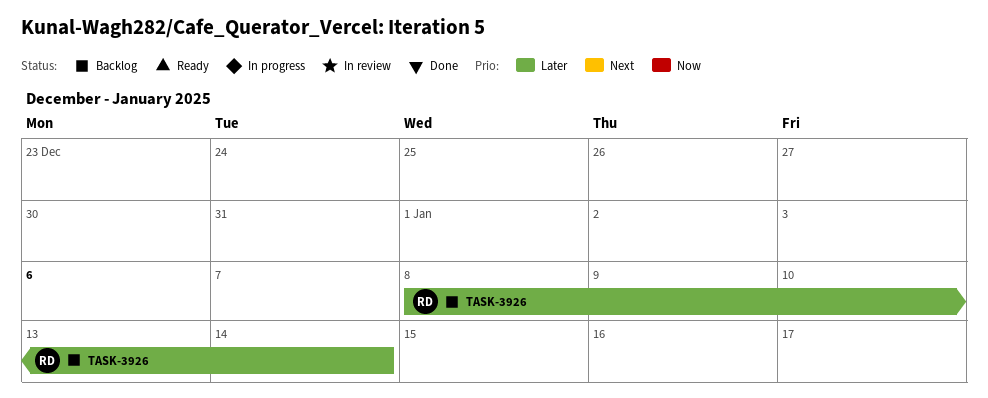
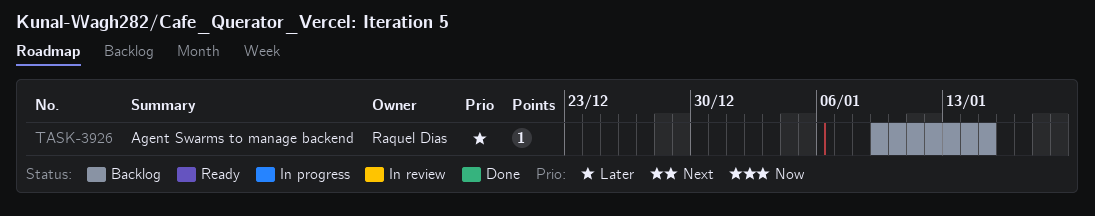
TASK-3926, start: Jan 8 -> Jan 9
TASK-3926, due: Jan 14 -> Jan 15

